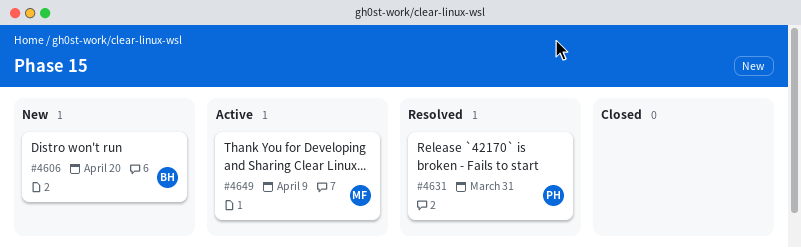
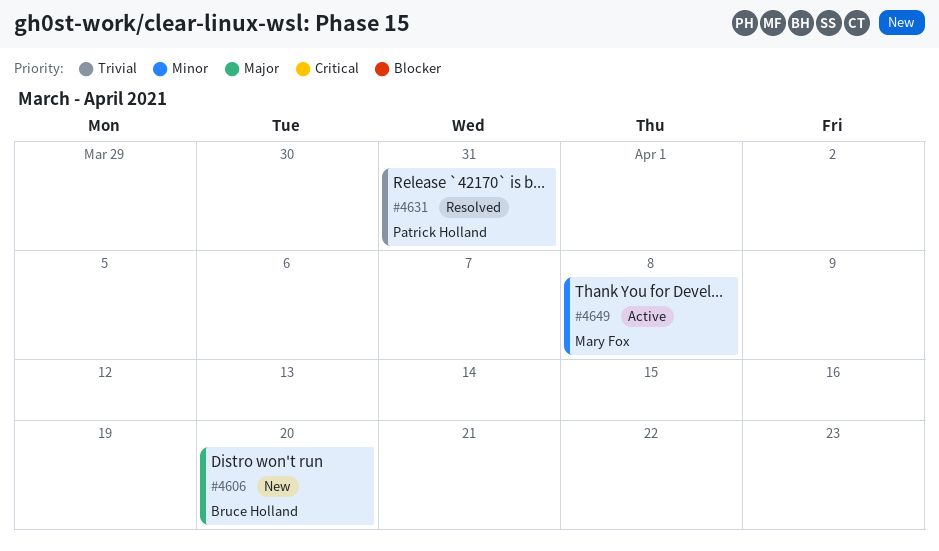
#4649, due: Apr 9 -> Apr 8

